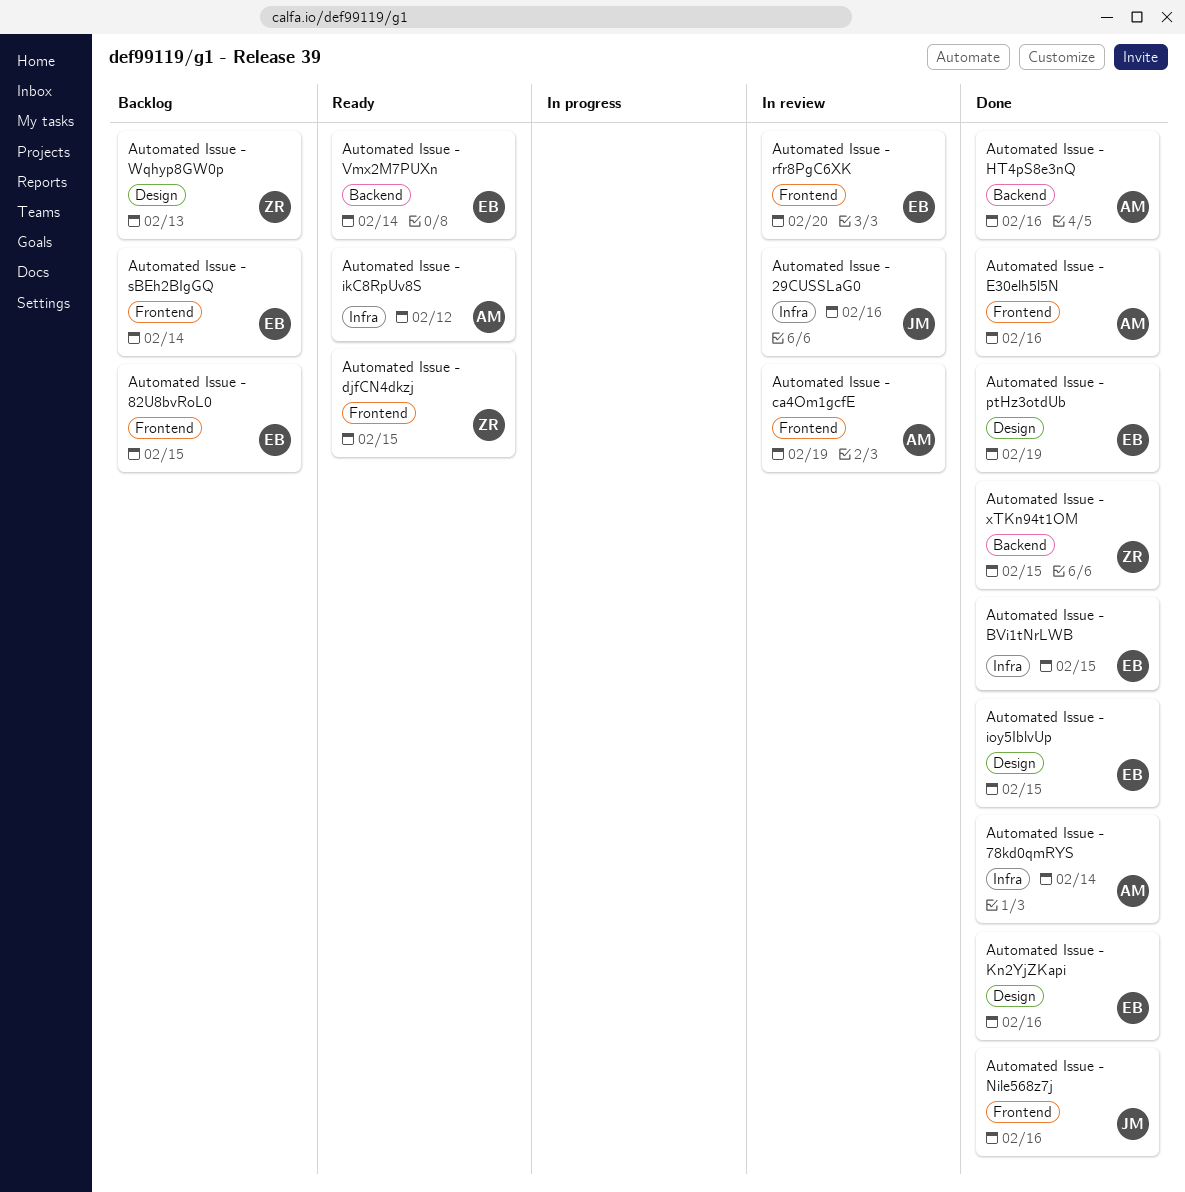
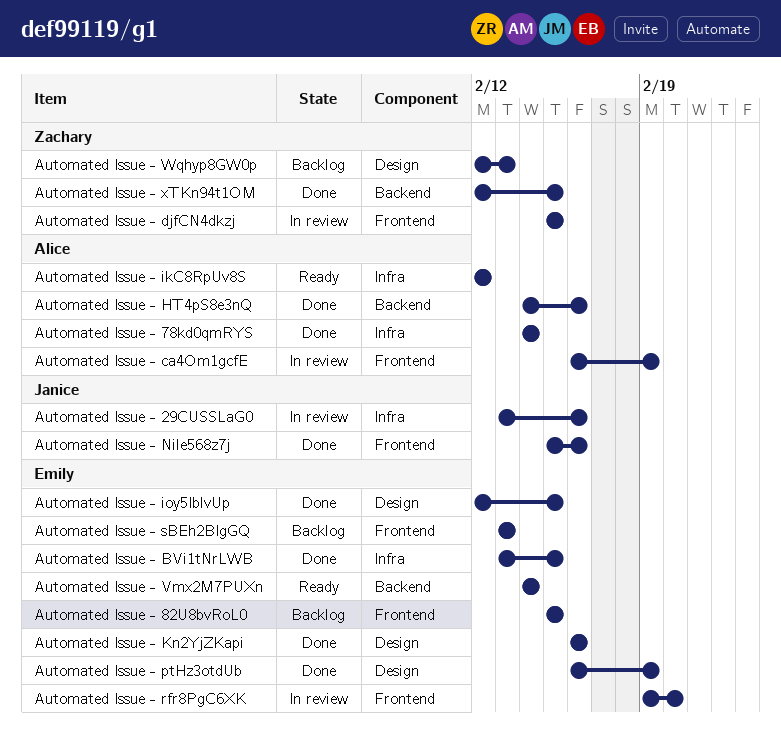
Automated Issue - djfCN4dkzj, status: Ready -> In review
Automated Issue - E30elh5l5N: present -> none
Automated Issue - sBEh2BIgGQ, due: Feb 14 -> Feb 13

